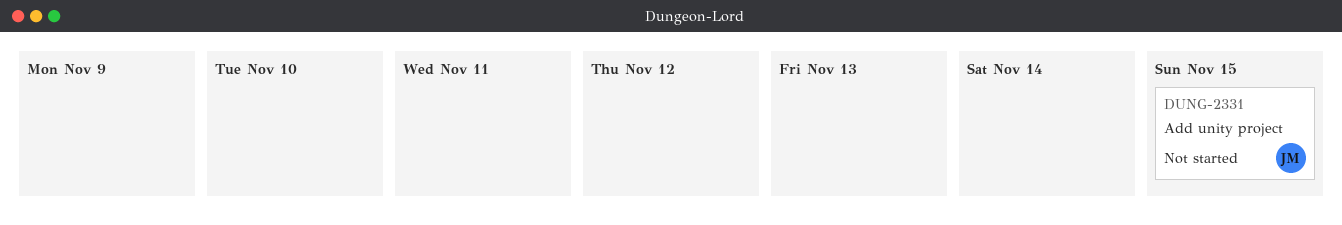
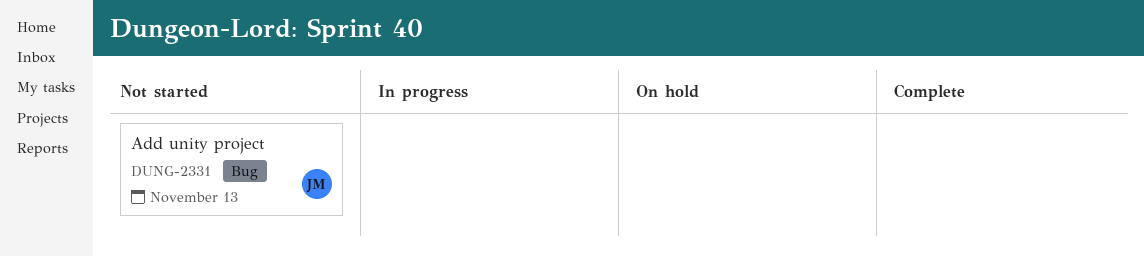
DUNG-2331, due: Nov 15 -> Nov 13

